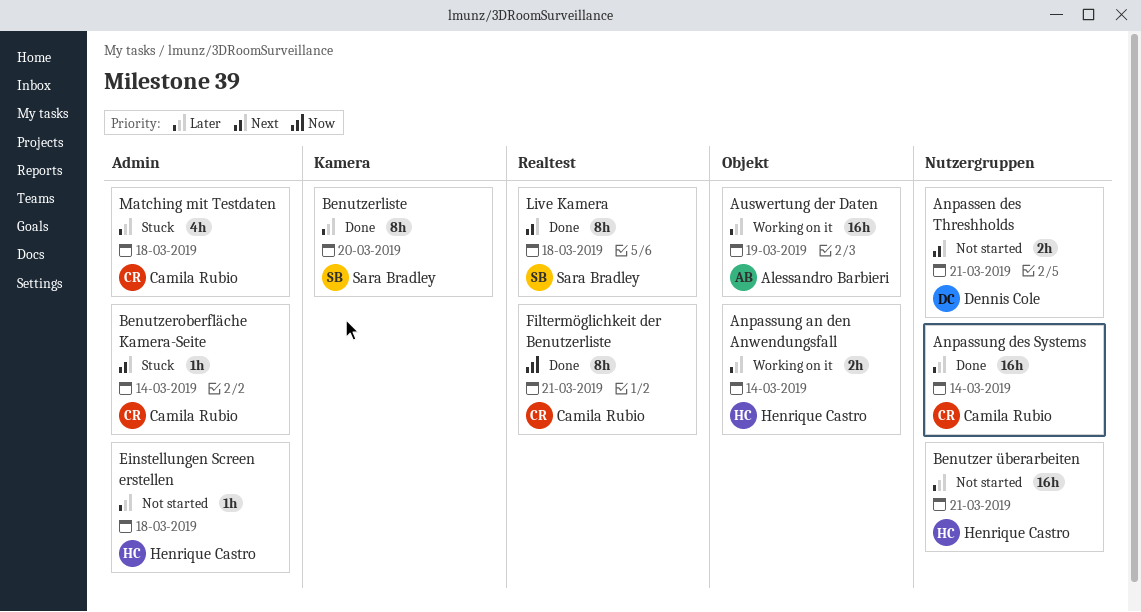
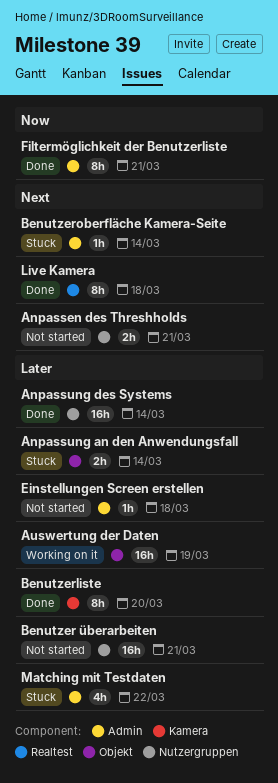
Anpassung an den Anwendungsfall, status: Working on it -> Stuck
Filtermöglichkeit der Benutzerliste, label: Realtest -> Admin
Matching mit Testdaten, due: Mar 18 -> Mar 22

